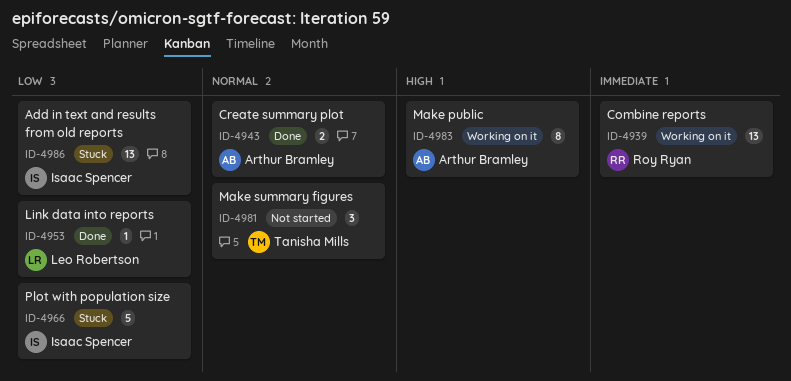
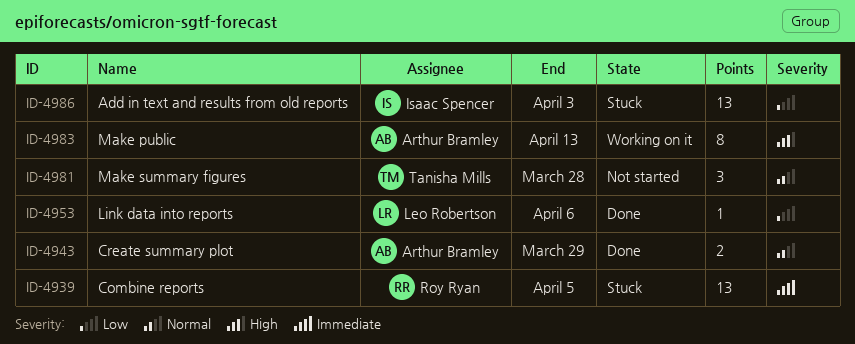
ID-4939, status: Working on it -> Stuck
ID-4966: present -> none

